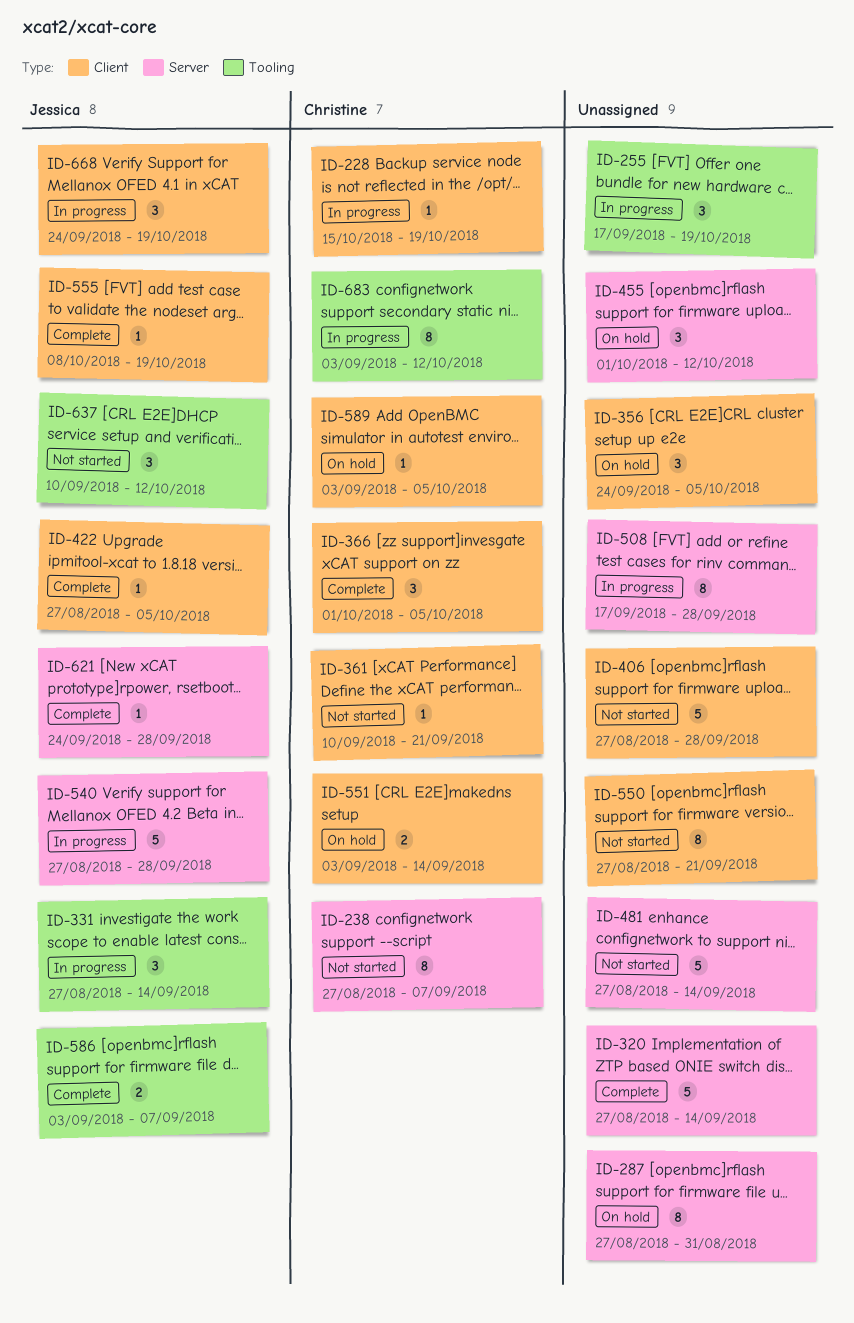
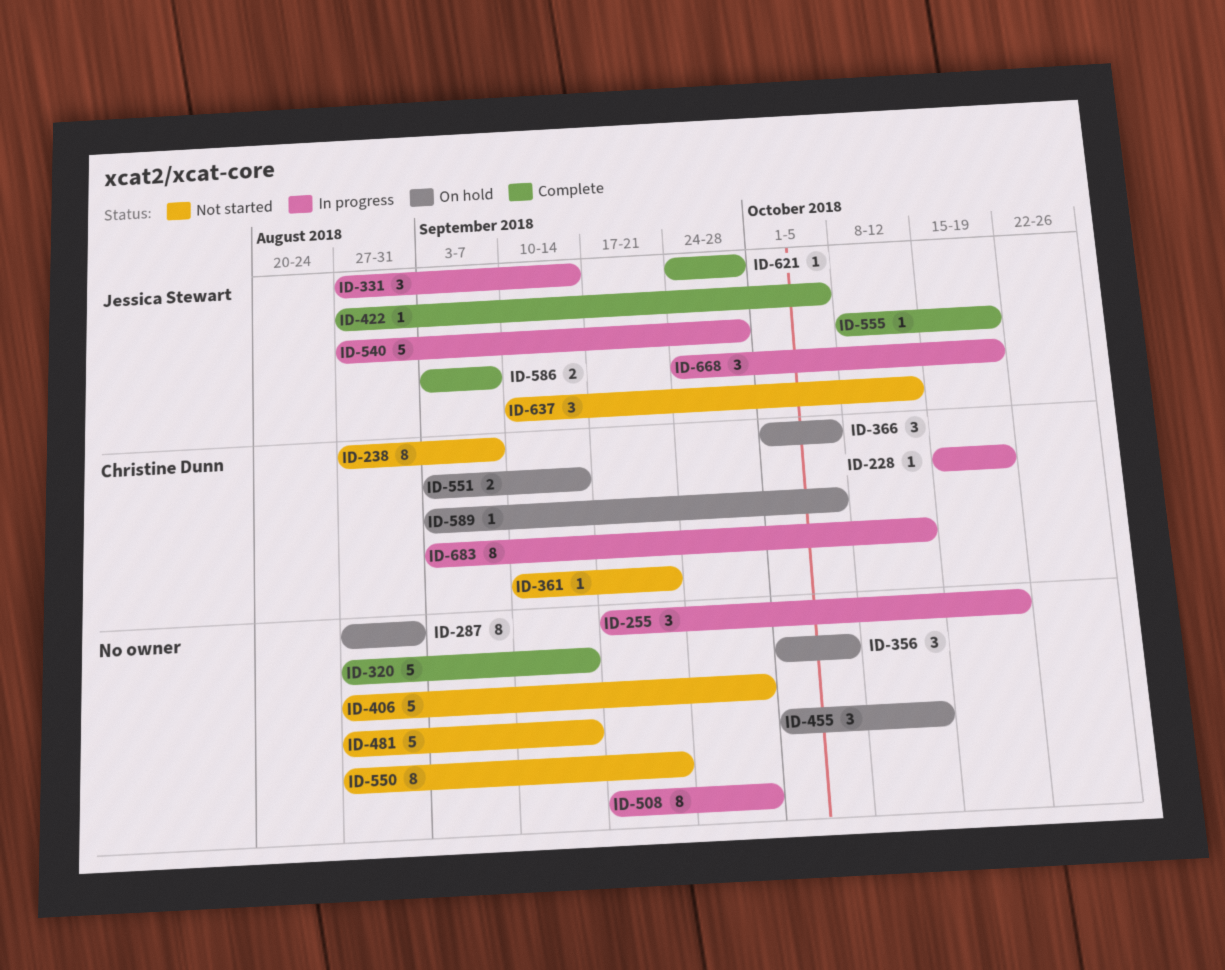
ID-356, start: Sep 24 -> Oct 1
ID-366, status: Complete -> On hold

